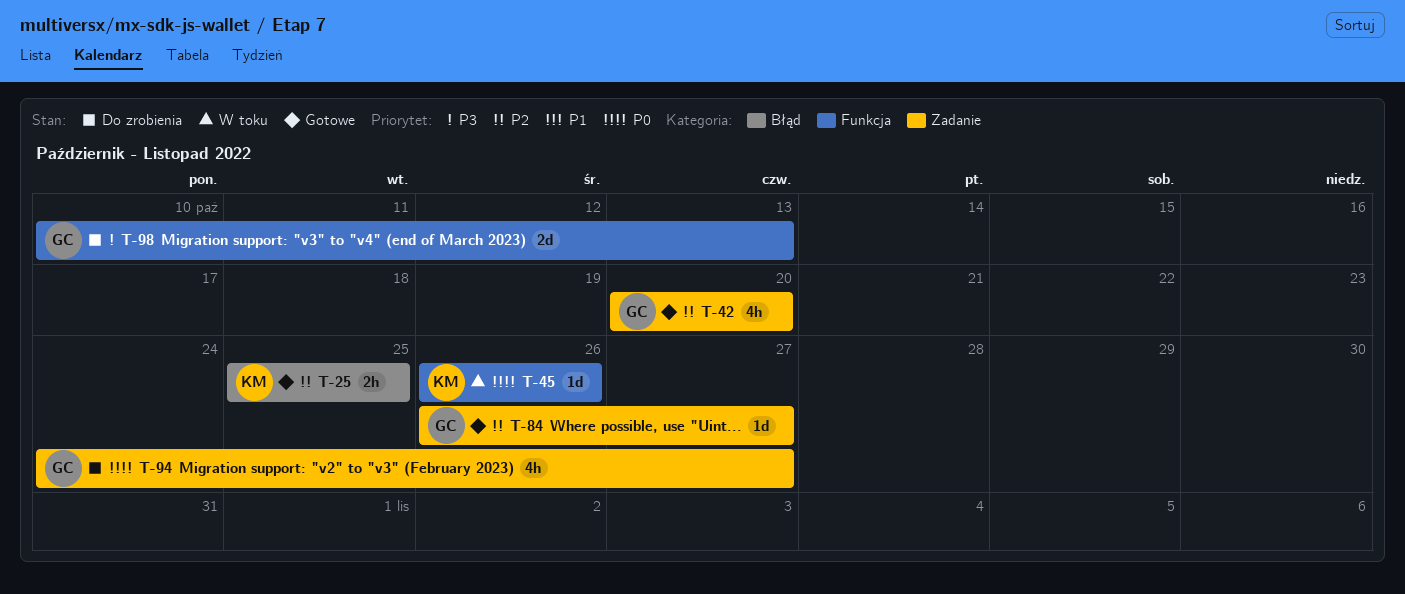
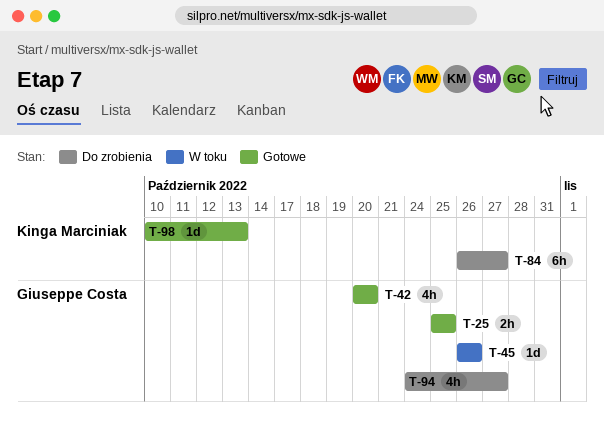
T-25, owner: Kinga Marciniak -> Giuseppe Costa
T-45, owner: Kinga Marciniak -> Giuseppe Costa
T-84, status: Gotowe -> Do zrobienia
T-84, owner: Giuseppe Costa -> Kinga Marciniak
T-84, estimate: 1d -> 6h
T-98, status: Do zrobienia -> Gotowe
T-98, owner: Giuseppe Costa -> Kinga Marciniak
T-98, estimate: 2d -> 1d

